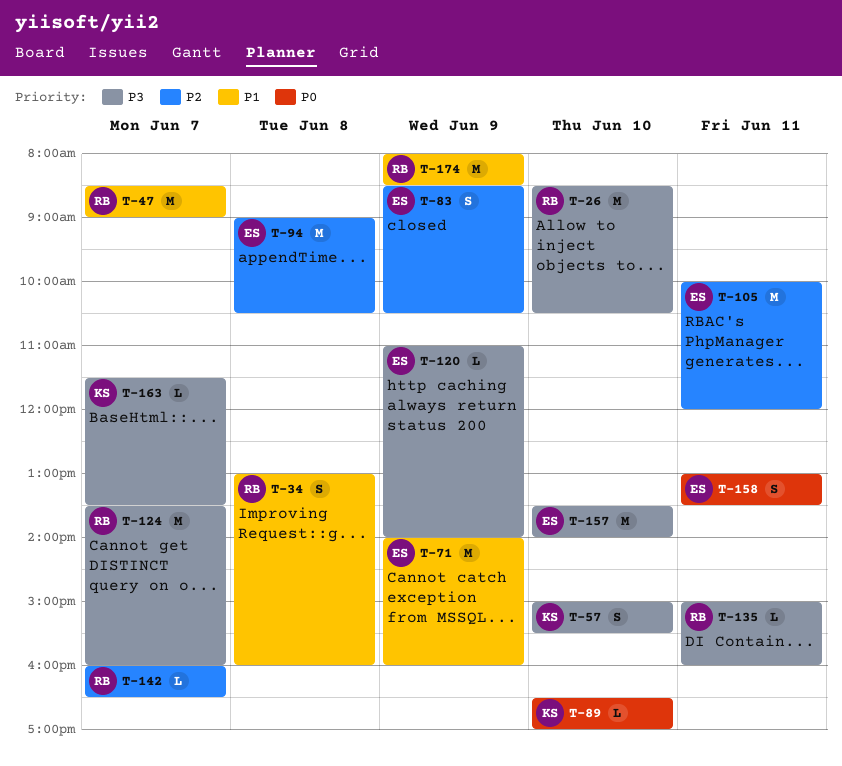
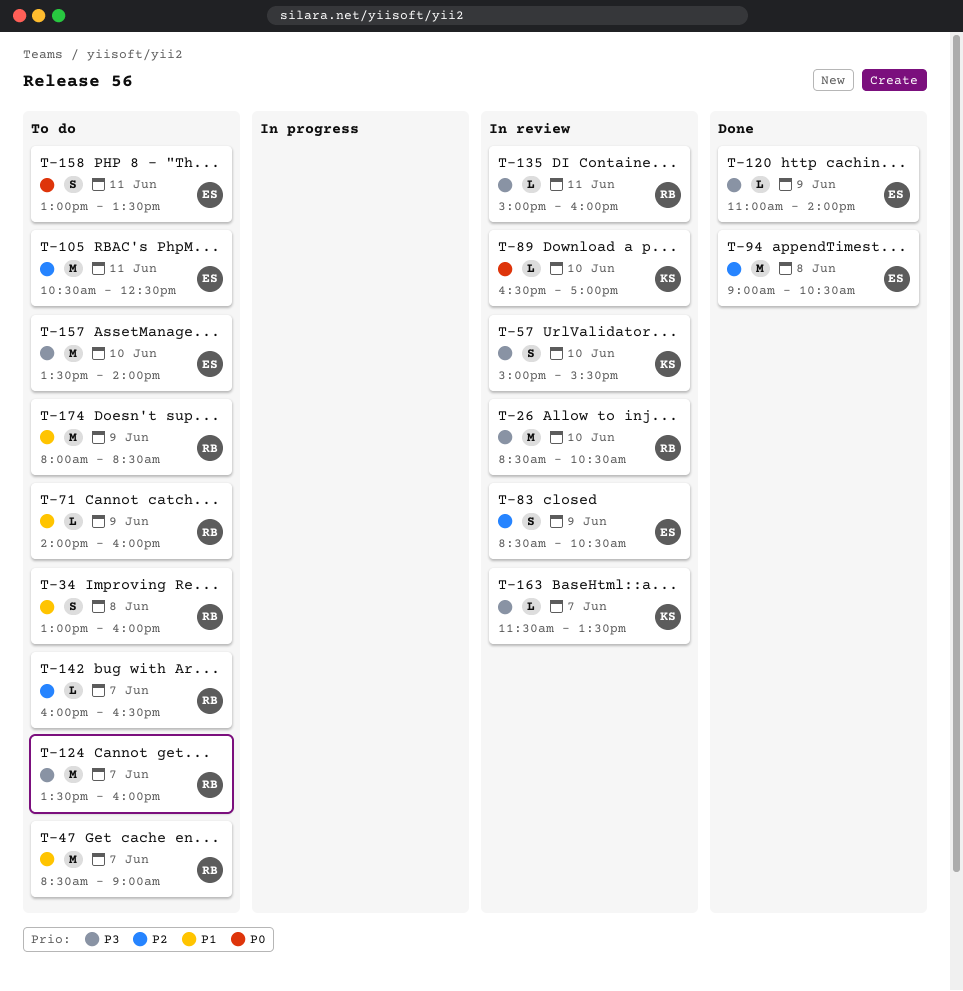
T-71, owner: ES -> RB
T-71, estimate: M -> L
T-105, begins: 10:00 -> 10:30
T-105, ends: 12:00 -> 12:30

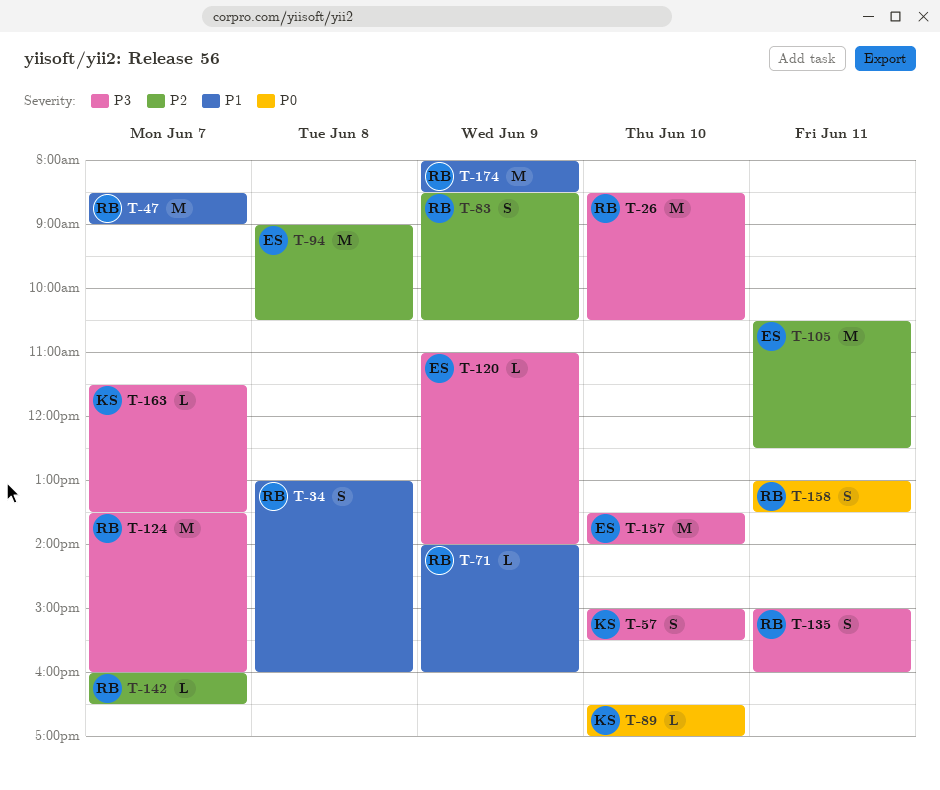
T-83, owner: ES -> RB
T-135, estimate: L -> S
T-158, owner: ES -> RB

